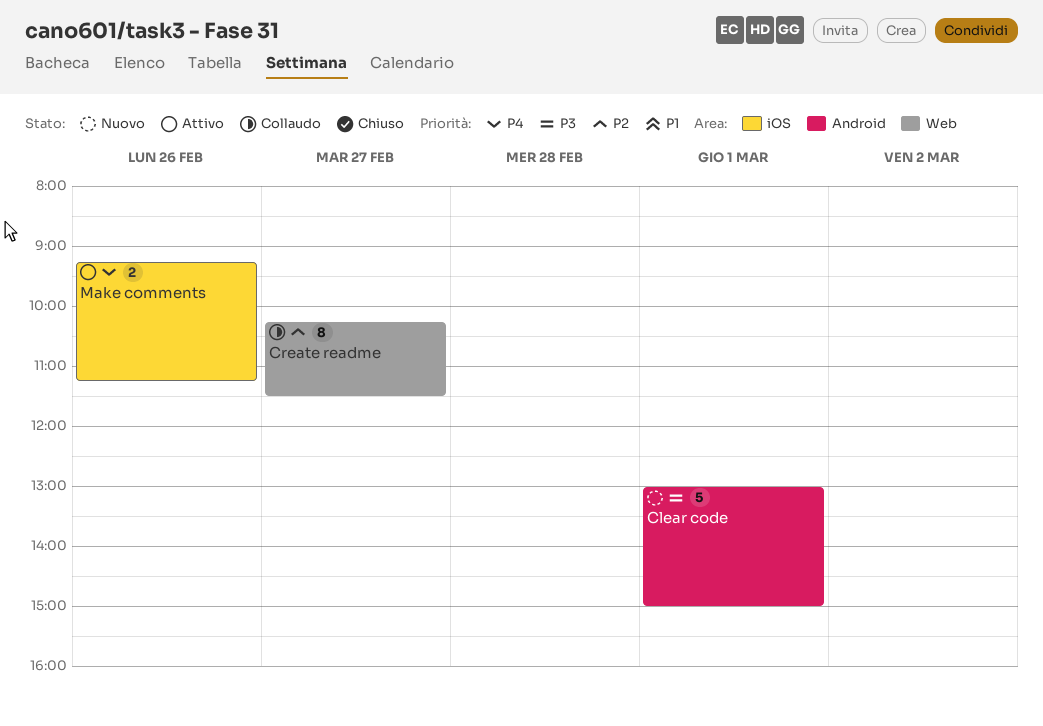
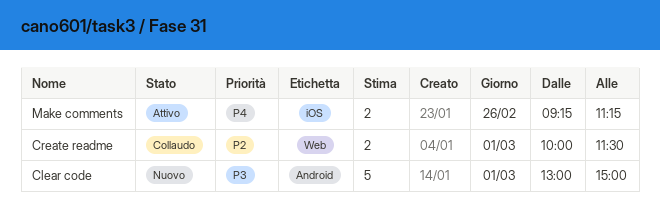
Create readme, estimate: 8 -> 2
Create readme, day: Feb 27 -> Mar 1
Create readme, begins: 10:15 -> 10:00

